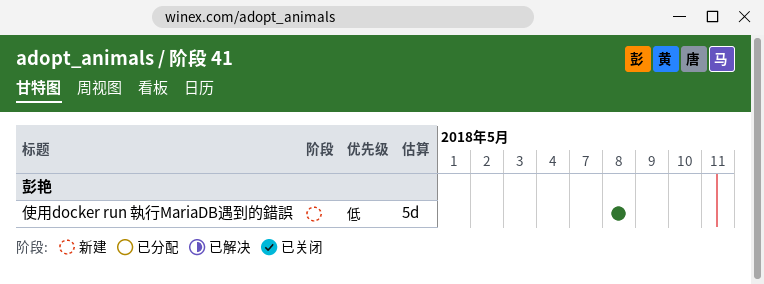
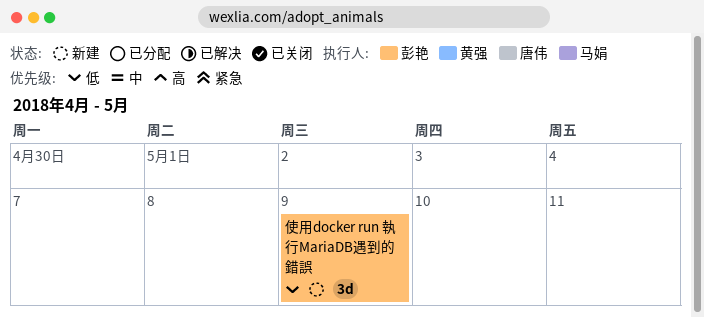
使用docker run 執行MariaDB遇到的錯誤, estimate: 5d -> 3d
使用docker run 執行MariaDB遇到的錯誤, due: May 8 -> May 9

